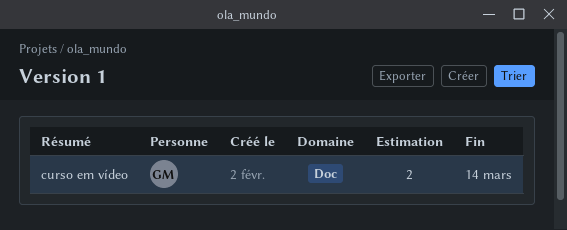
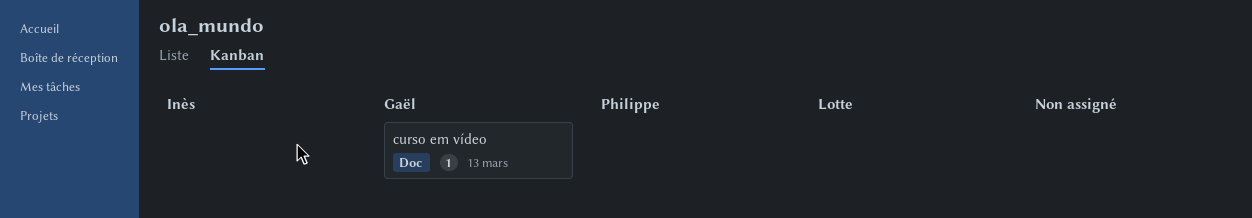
curso em vídeo, estimate: 2 -> 1
curso em vídeo, due: Mar 14 -> Mar 13

